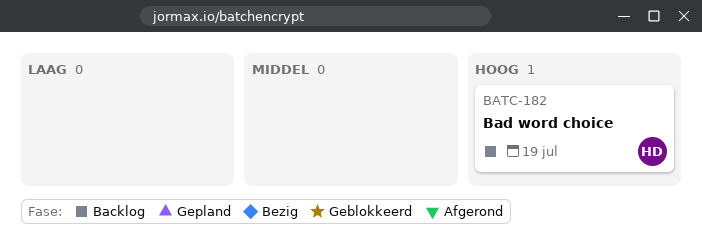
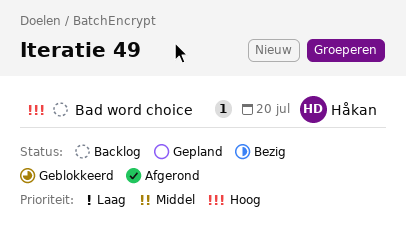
Bad word choice, due: Jul 19 -> Jul 20

